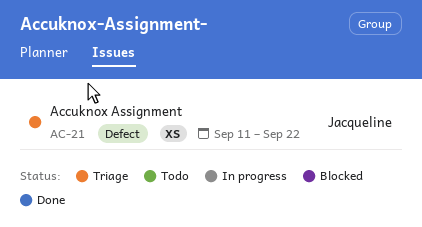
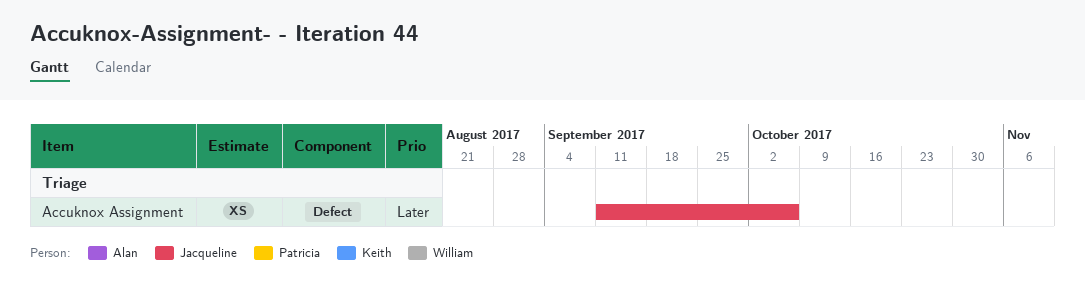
Accuknox Assignment, due: Sep 22 -> Oct 6

